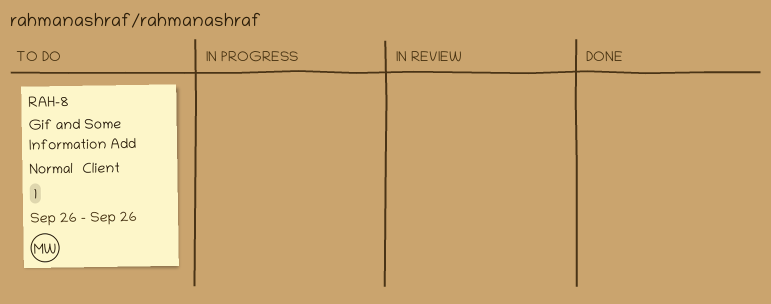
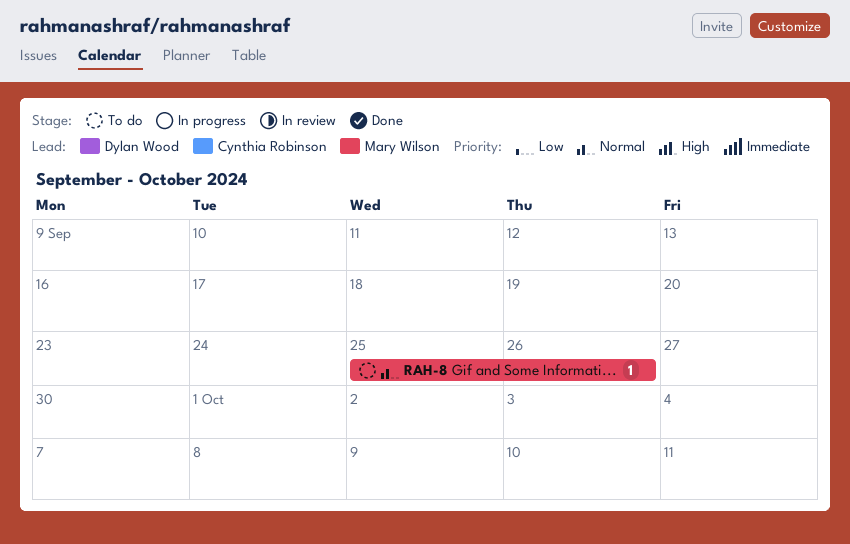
RAH-8, start: Sep 26 -> Sep 25

